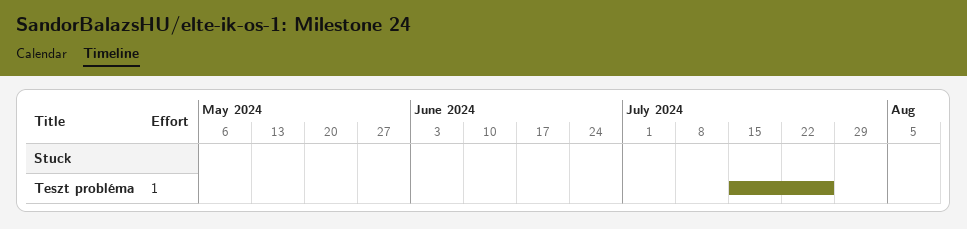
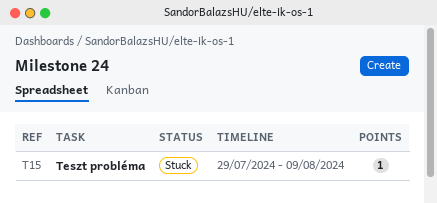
Teszt probléma, start: Jul 15 -> Jul 29
Teszt probléma, due: Jul 26 -> Aug 9

